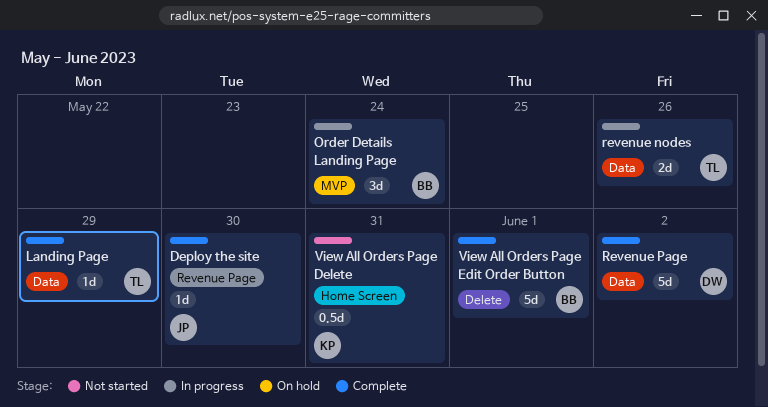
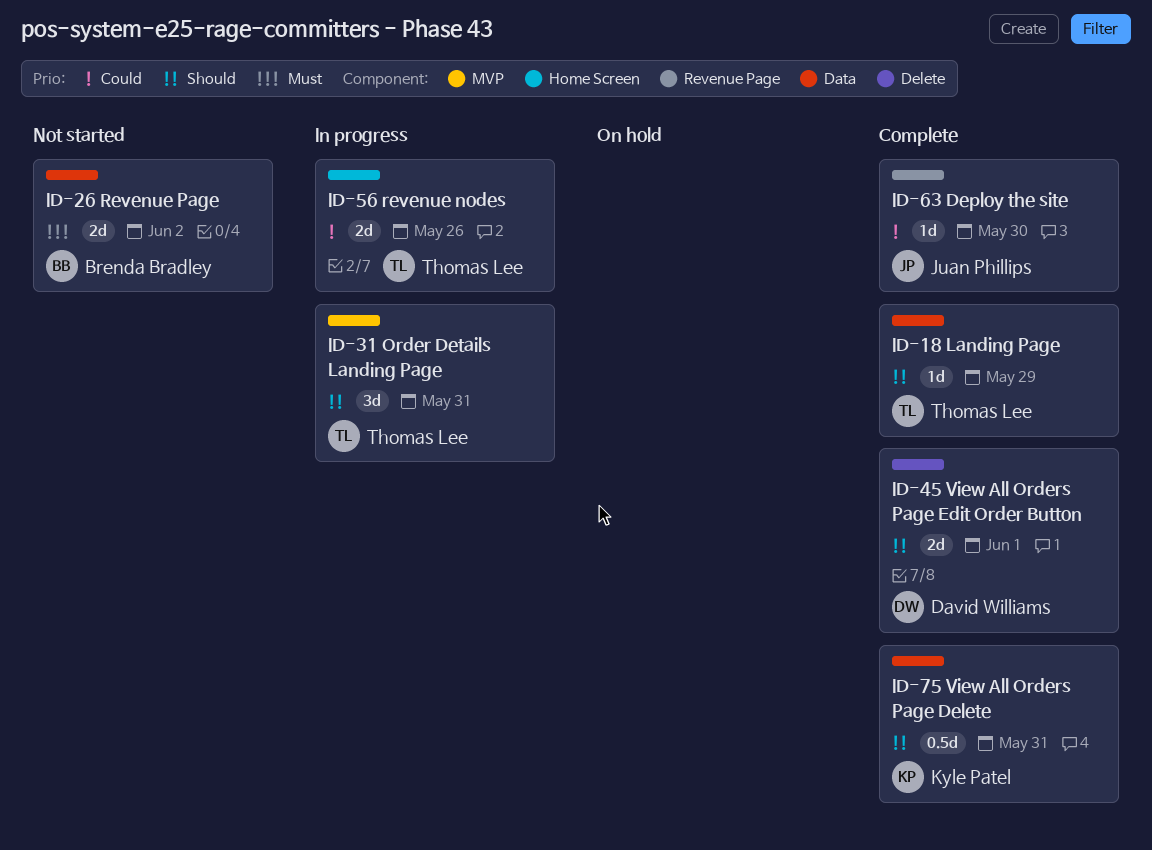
Order Details Landing Page, owner: Brenda Bradley -> Thomas Lee
Order Details Landing Page, due: May 24 -> May 31
revenue nodes, label: Data -> Home Screen
Revenue Page, status: Complete -> Not started
Revenue Page, owner: David Williams -> Brenda Bradley
Revenue Page, estimate: 5d -> 2d
View All Orders Page Delete, status: Not started -> Complete
View All Orders Page Delete, label: Home Screen -> Data
View All Orders Page Edit Order Button, owner: Brenda Bradley -> David Williams
View All Orders Page Edit Order Button, estimate: 5d -> 2d

